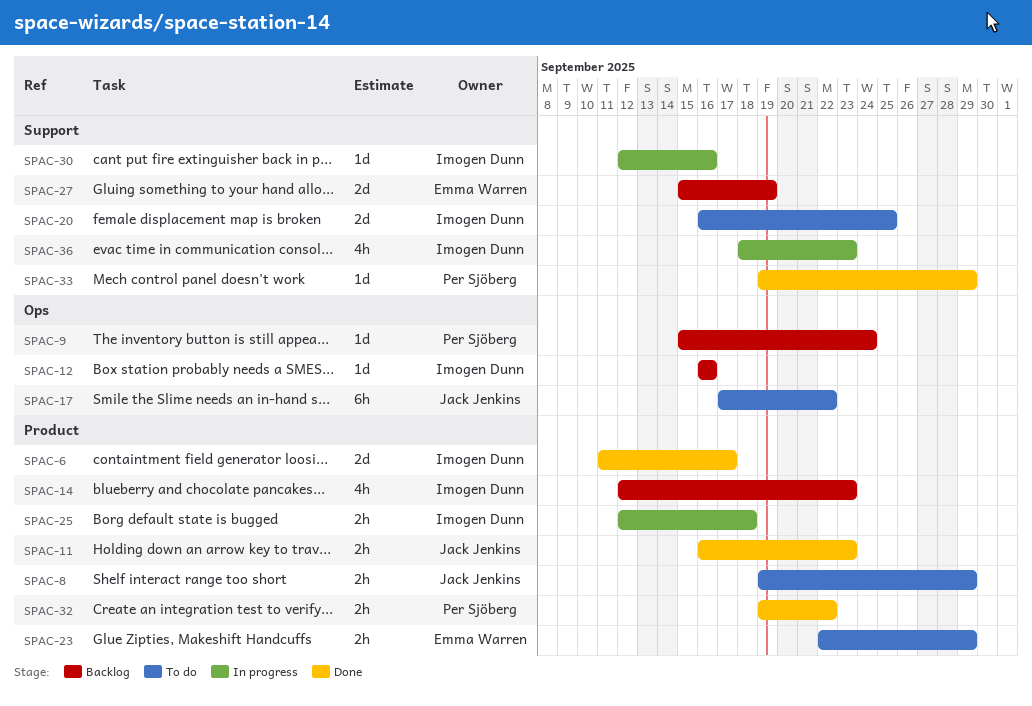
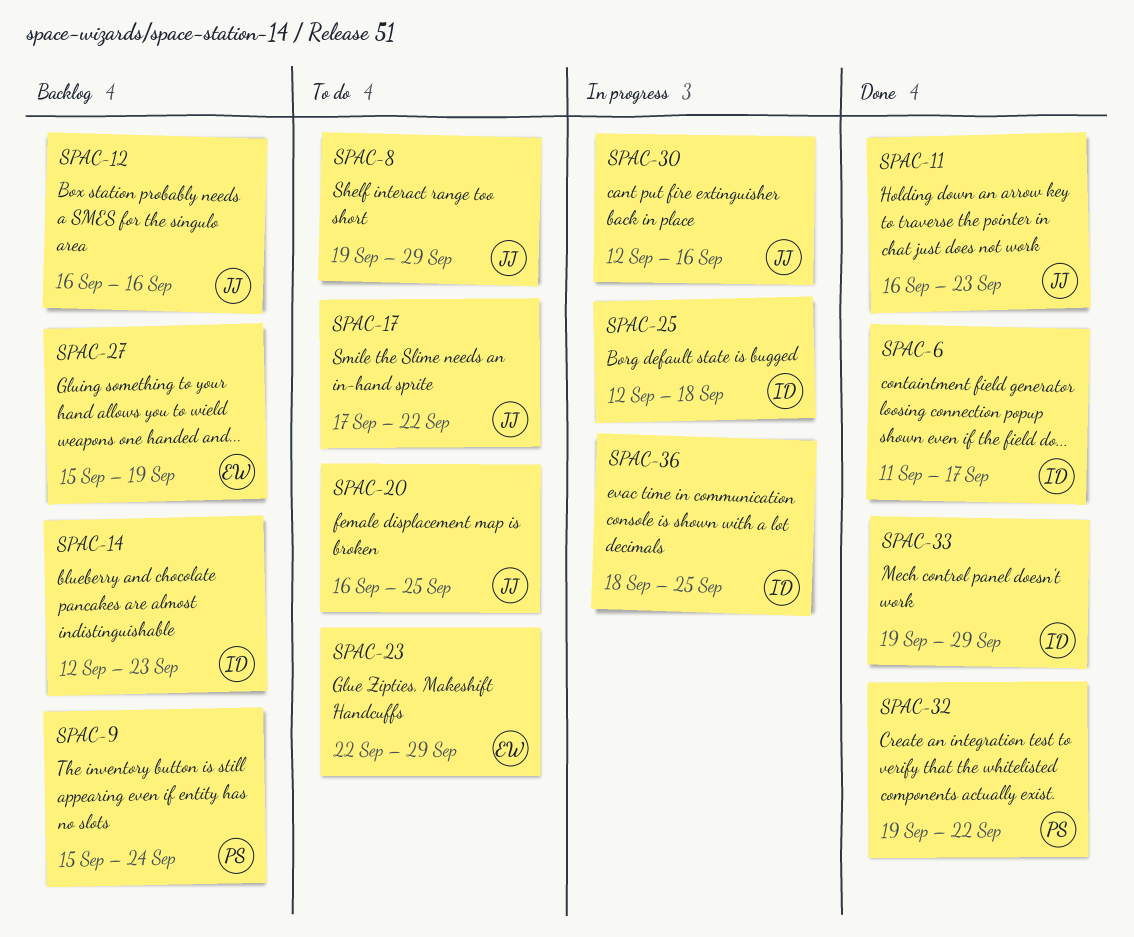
SPAC-12, owner: Imogen Dunn -> Jack Jenkins
SPAC-20, owner: Imogen Dunn -> Jack Jenkins
SPAC-30, owner: Imogen Dunn -> Jack Jenkins
SPAC-33, owner: Per Sjöberg -> Imogen Dunn
SPAC-36, due: Sep 23 -> Sep 25

